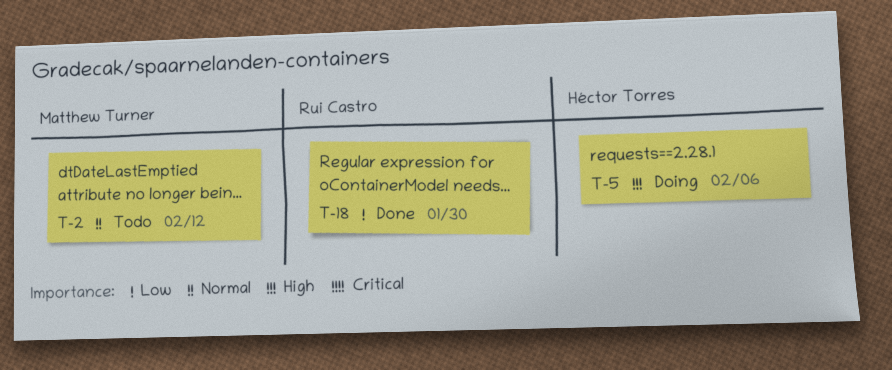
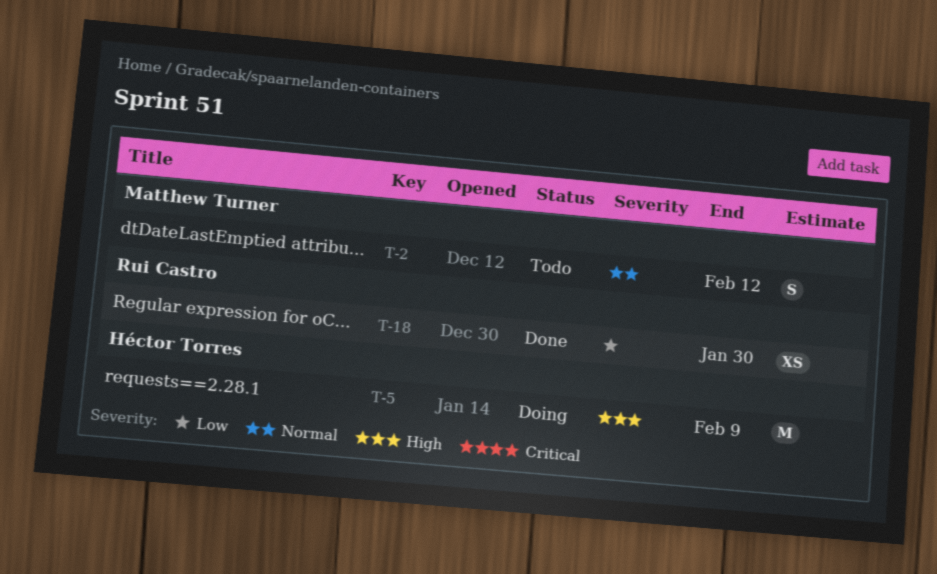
T-5, due: Feb 6 -> Feb 9

